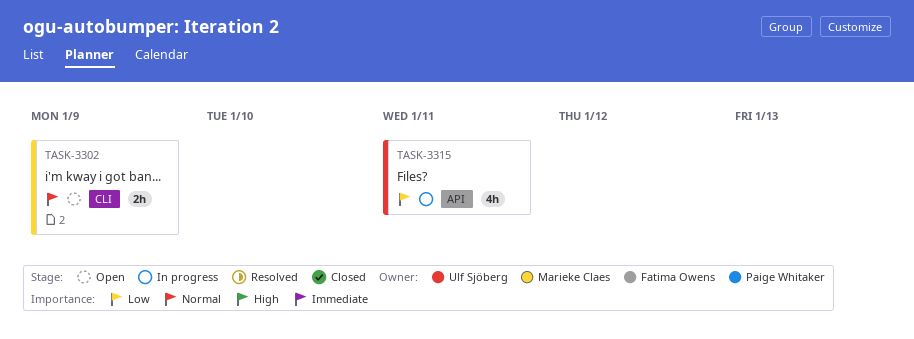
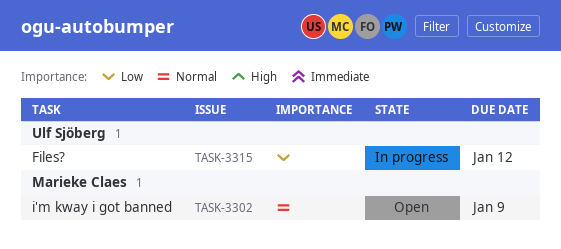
TASK-3315, due: Jan 11 -> Jan 12

